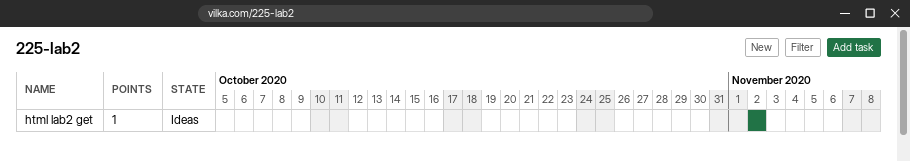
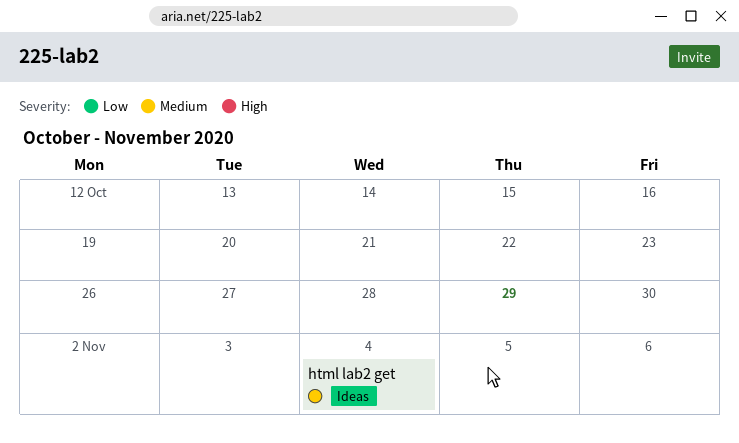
html lab2 get, due: Nov 2 -> Nov 4

